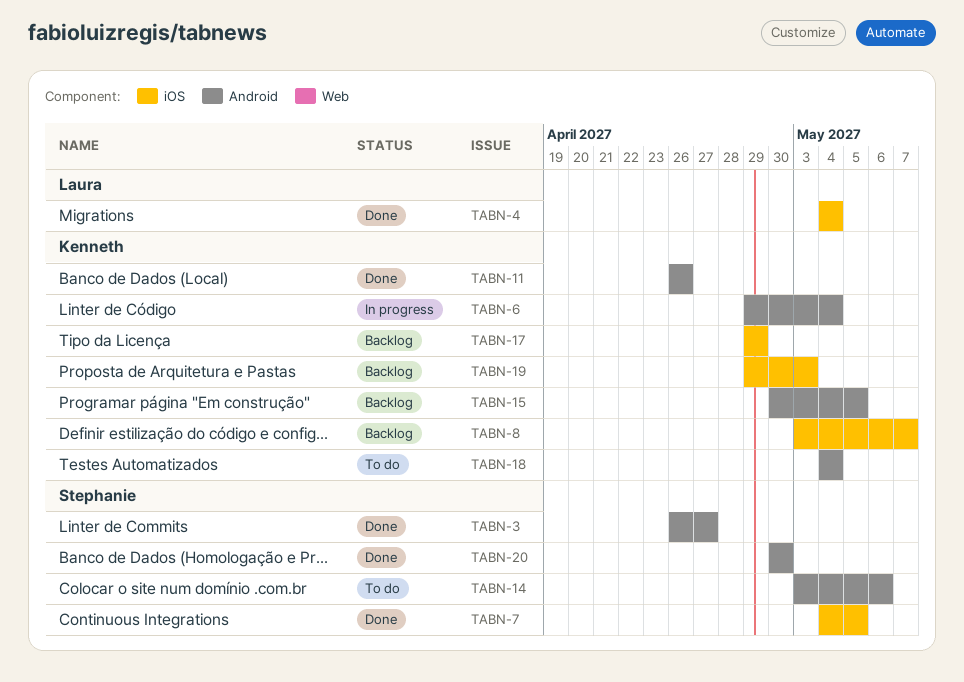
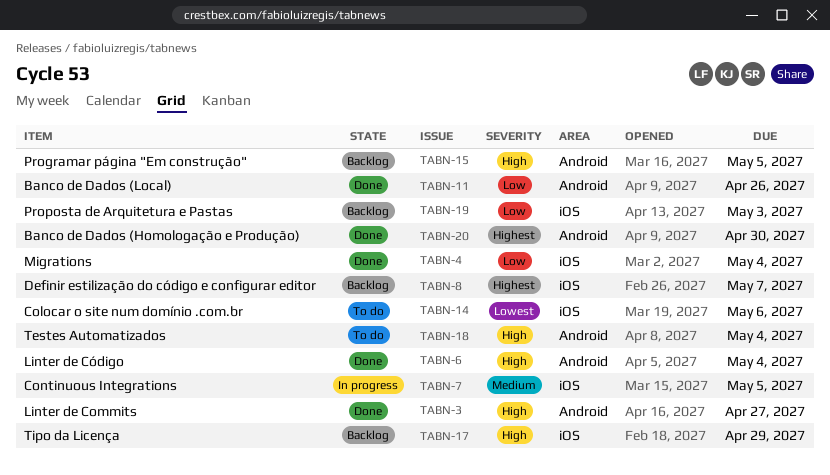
TABN-6, status: In progress -> Done
TABN-7, status: Done -> In progress
TABN-14, label: Android -> iOS

